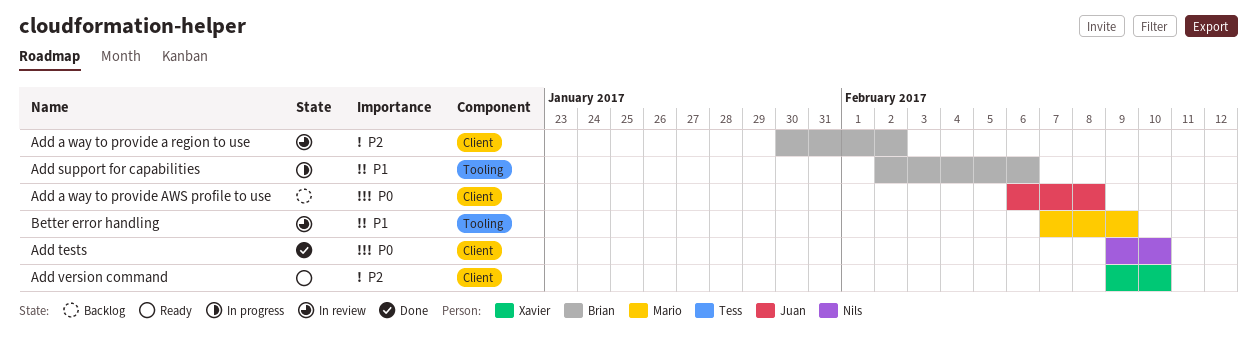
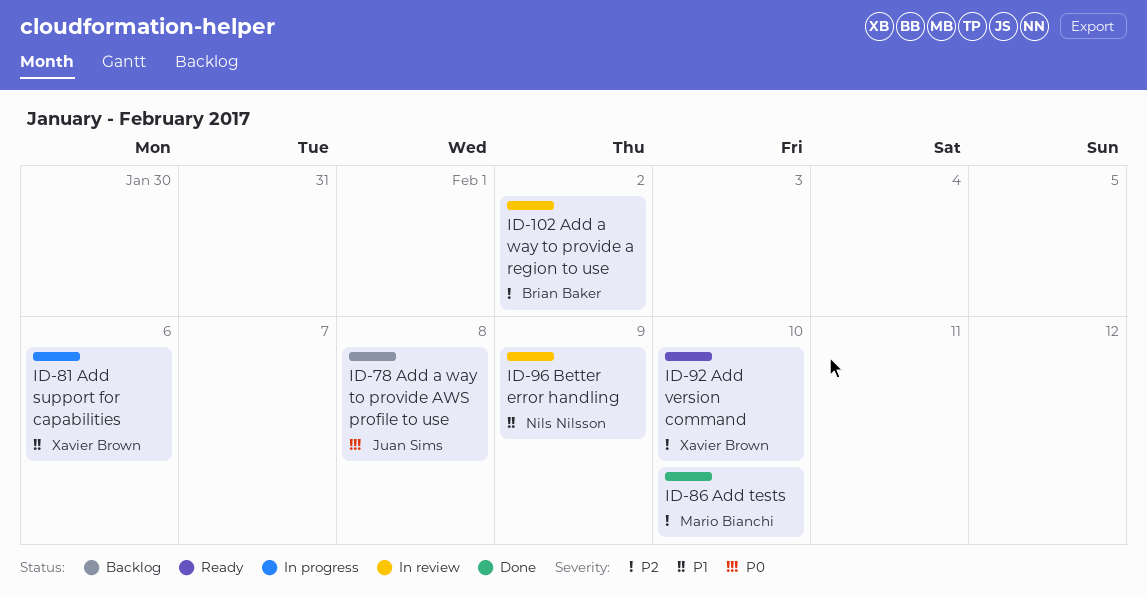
Add support for capabilities, owner: Brian Baker -> Xavier Brown
Add tests, owner: Nils Nilsson -> Mario Bianchi
Add tests, priority: P0 -> P2
Better error handling, owner: Mario Bianchi -> Nils Nilsson

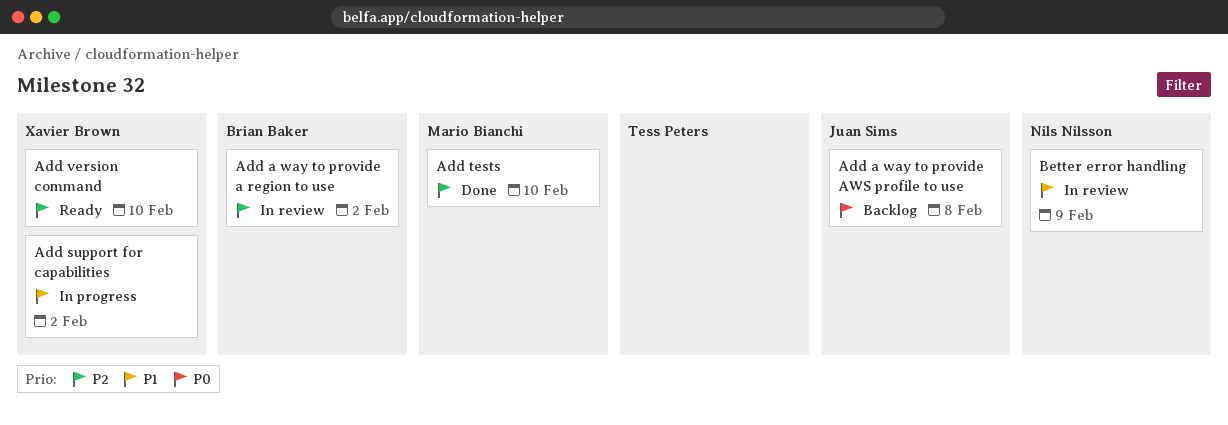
Add support for capabilities, due: Feb 6 -> Feb 2

